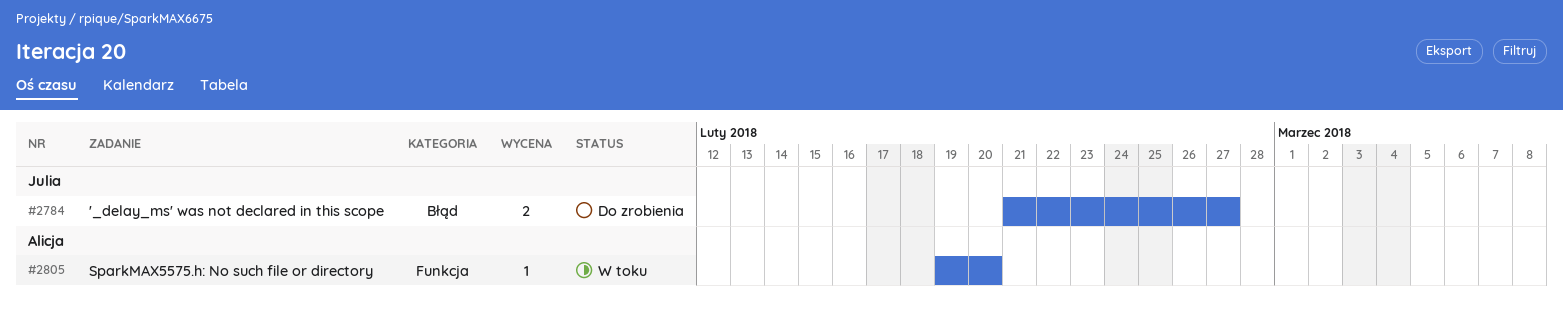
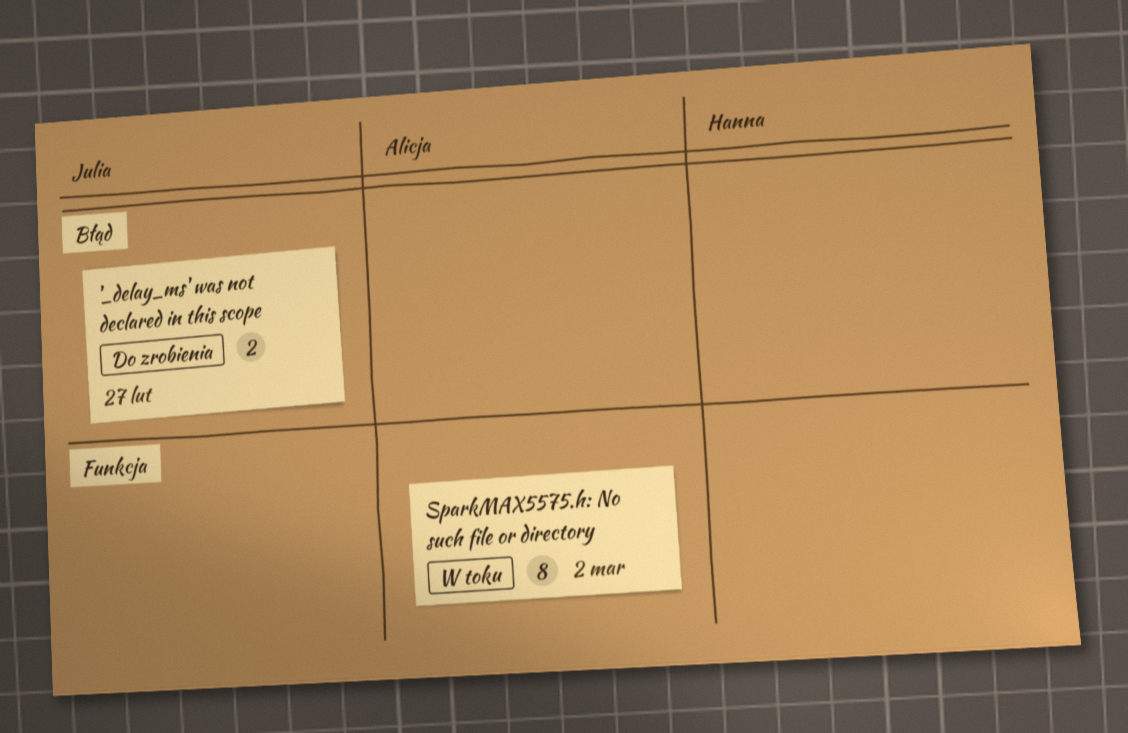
SparkMAX5575.h: No such file or directory, estimate: 1 -> 8
SparkMAX5575.h: No such file or directory, due: Feb 20 -> Mar 2

